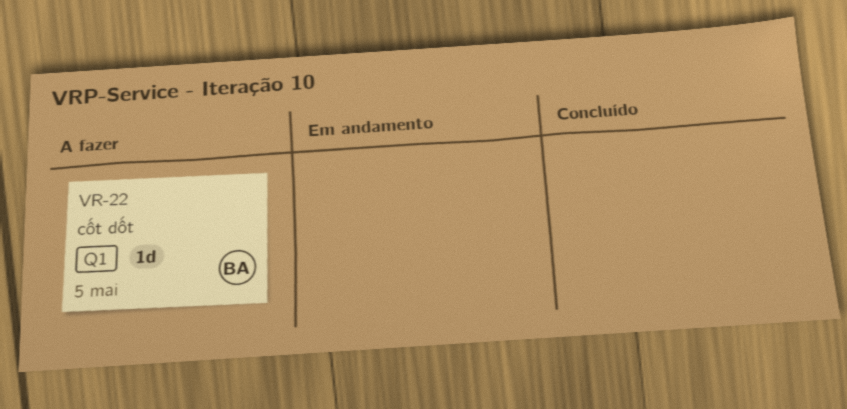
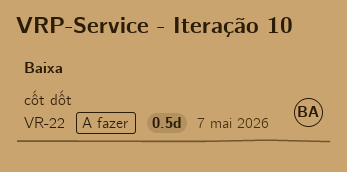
VR-22, estimate: 1d -> 0.5d
VR-22, due: May 5 -> May 7

